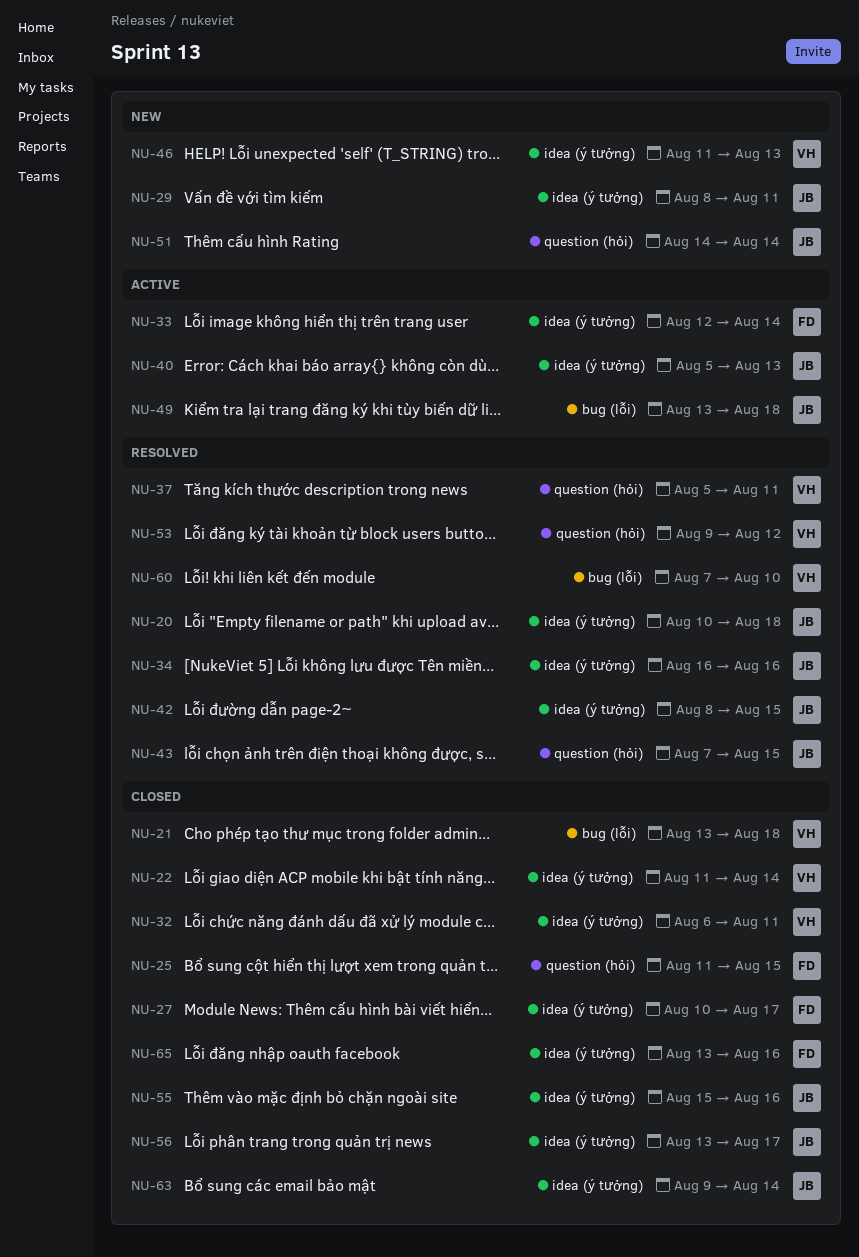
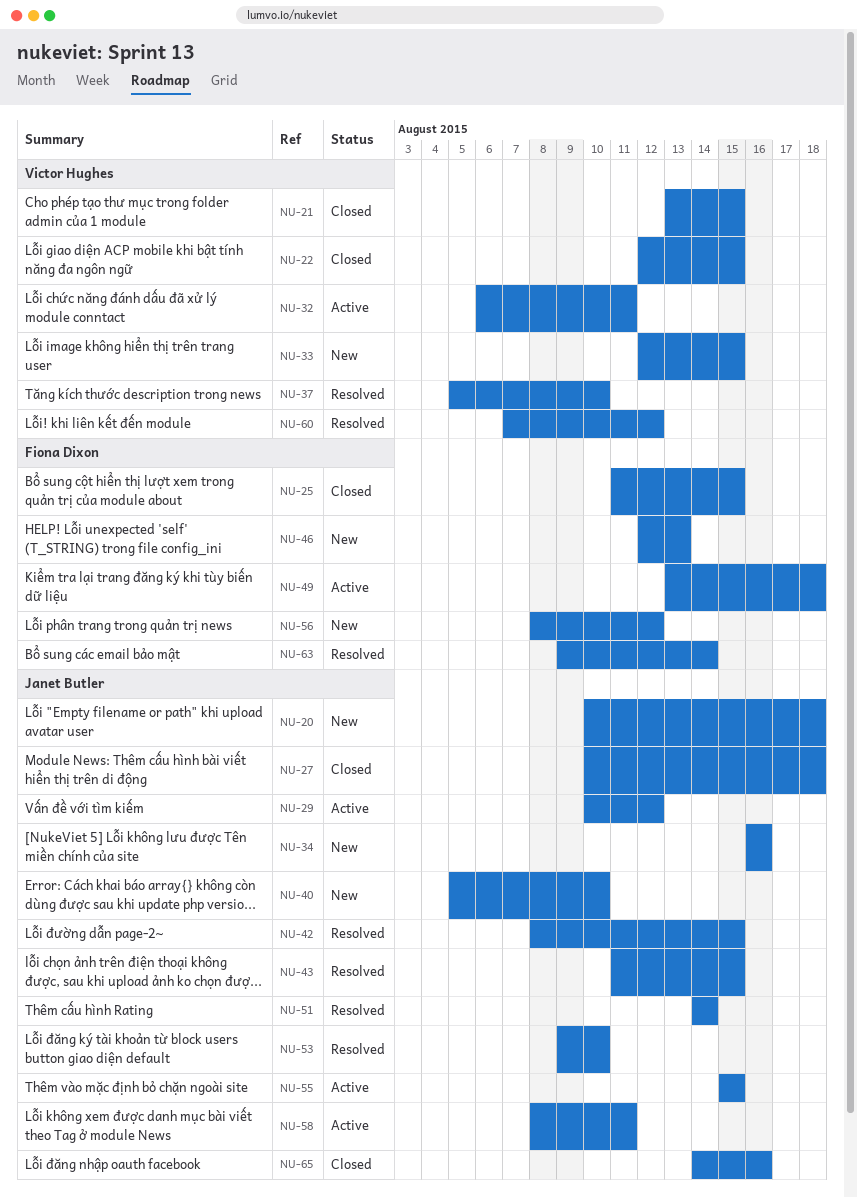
NU-20, status: Resolved -> New
NU-21, due: Aug 18 -> Aug 15
NU-22, start: Aug 11 -> Aug 12
NU-22, due: Aug 14 -> Aug 15
NU-27, owner: Fiona Dixon -> Janet Butler
NU-27, due: Aug 17 -> Aug 18
NU-29, status: New -> Active
NU-29, start: Aug 8 -> Aug 10
NU-29, due: Aug 11 -> Aug 12
NU-32, status: Closed -> Active
NU-33, status: Active -> New
NU-33, owner: Fiona Dixon -> Victor Hughes
NU-33, due: Aug 14 -> Aug 15
NU-34, status: Resolved -> New
NU-37, due: Aug 11 -> Aug 10
NU-40, status: Active -> New
NU-40, due: Aug 13 -> Aug 10
NU-43, start: Aug 7 -> Aug 11
NU-46, owner: Victor Hughes -> Fiona Dixon
NU-46, start: Aug 11 -> Aug 12
NU-49, owner: Janet Butler -> Fiona Dixon
NU-51, status: New -> Resolved
NU-53, owner: Victor Hughes -> Janet Butler
NU-53, due: Aug 12 -> Aug 10
NU-55, status: Closed -> Active
NU-55, due: Aug 16 -> Aug 15
NU-56, status: Closed -> New
NU-56, owner: Janet Butler -> Fiona Dixon
NU-56, start: Aug 13 -> Aug 8
NU-56, due: Aug 17 -> Aug 12
NU-58: none -> present
NU-60, due: Aug 10 -> Aug 12
NU-63, status: Closed -> Resolved
NU-63, owner: Janet Butler -> Fiona Dixon
NU-65, owner: Fiona Dixon -> Janet Butler
NU-65, start: Aug 13 -> Aug 14

